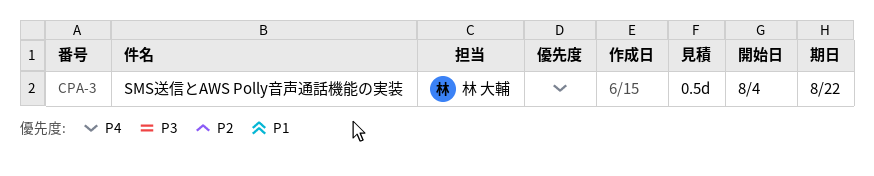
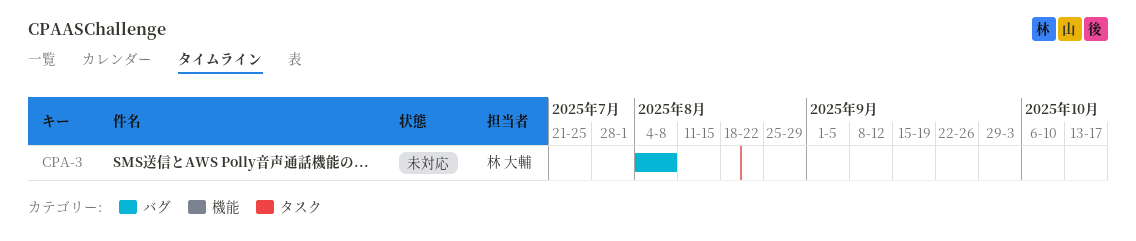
CPA-3, due: Aug 22 -> Aug 8

